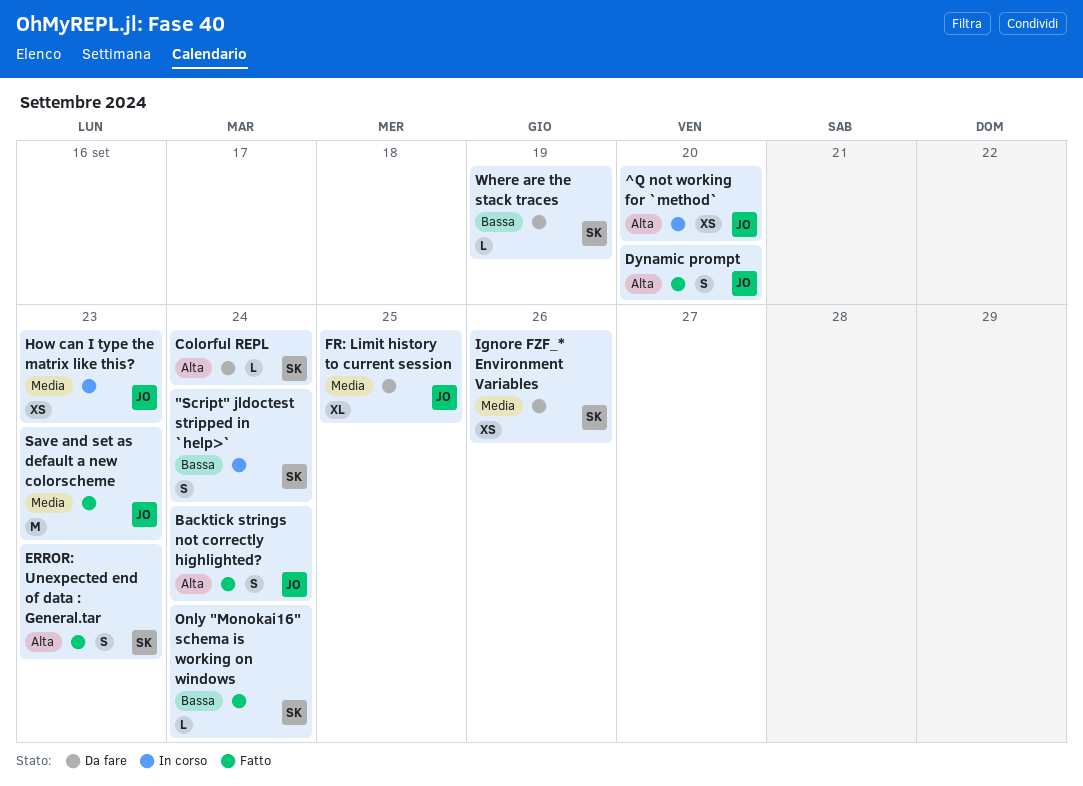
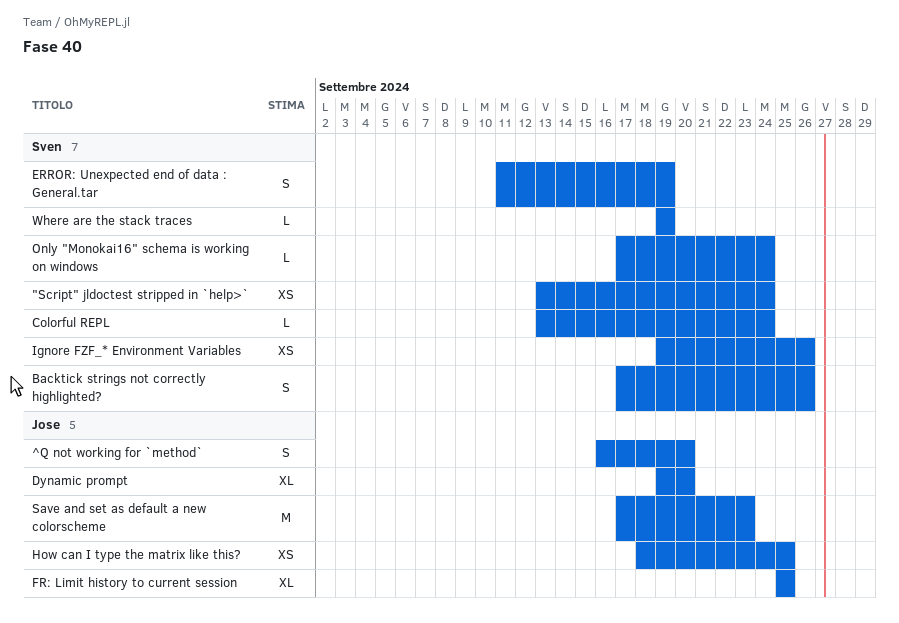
"Script" jldoctest stripped in `help>`, estimate: S -> XS
^Q not working for `method`, estimate: XS -> S
Backtick strings not correctly highlighted?, owner: Jose -> Sven
Backtick strings not correctly highlighted?, due: Sep 24 -> Sep 26
Dynamic prompt, estimate: S -> XL
ERROR: Unexpected end of data : General.tar, due: Sep 23 -> Sep 19
How can I type the matrix like this?, due: Sep 23 -> Sep 25

